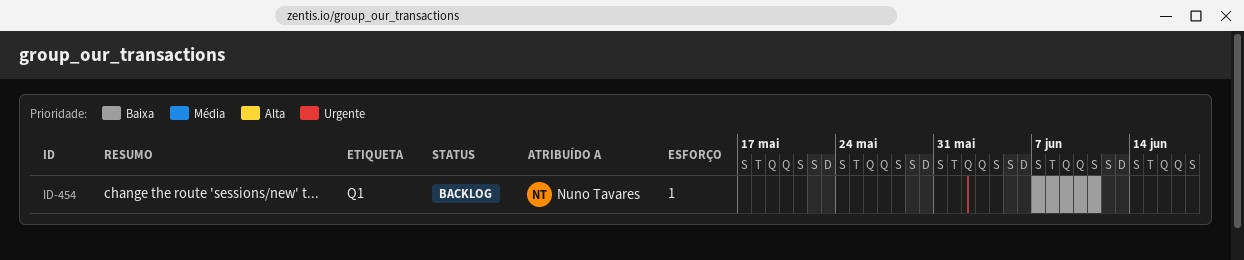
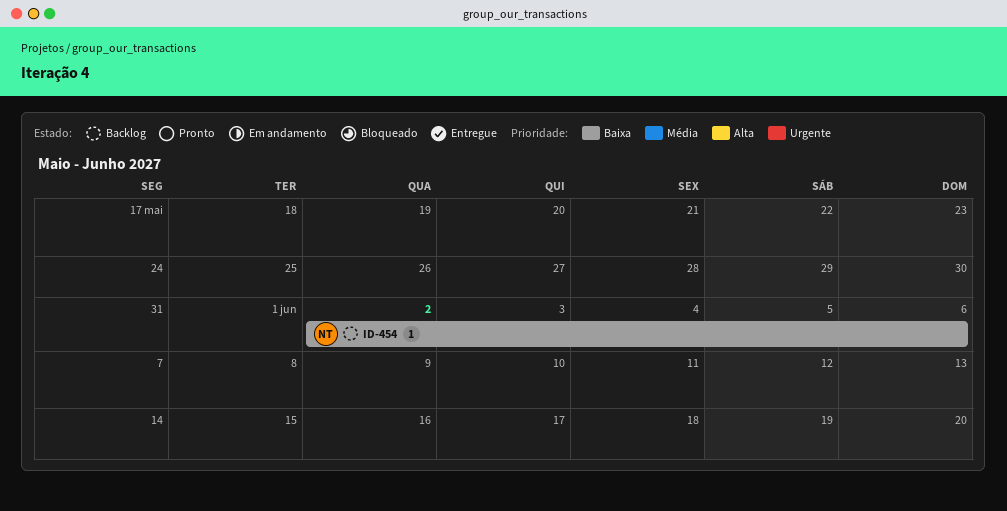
ID-454, start: Jun 7 -> Jun 2
ID-454, due: Jun 11 -> Jun 6

